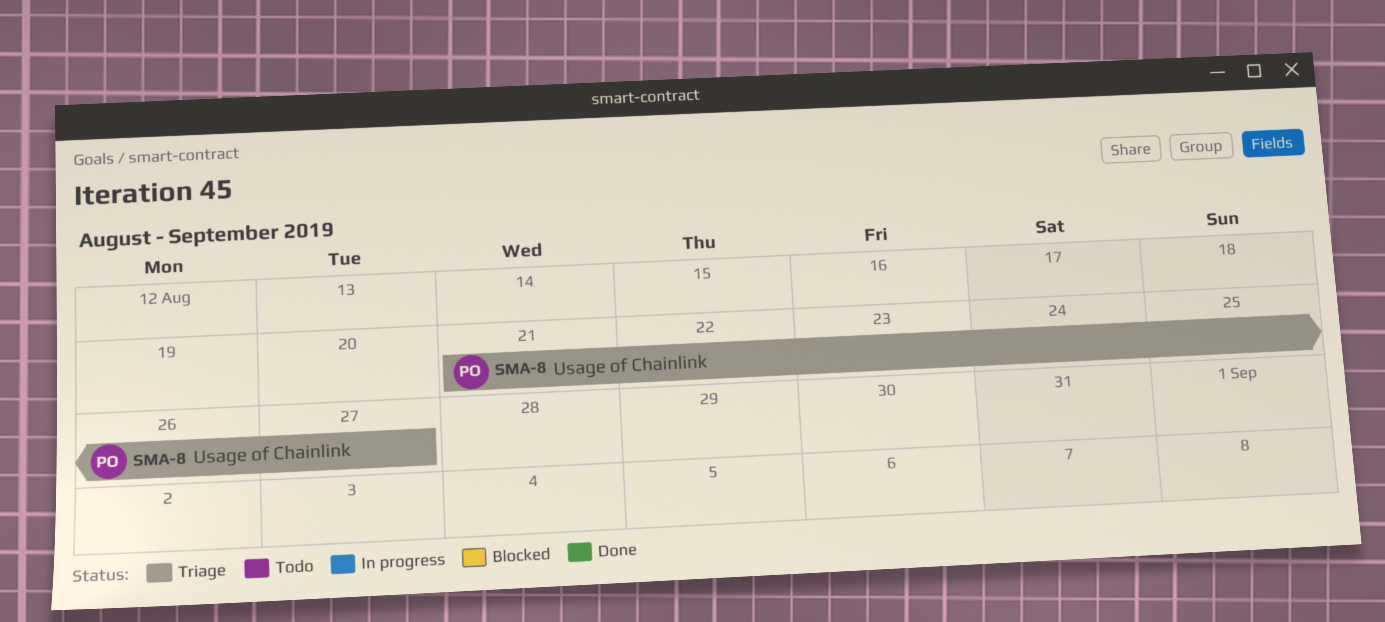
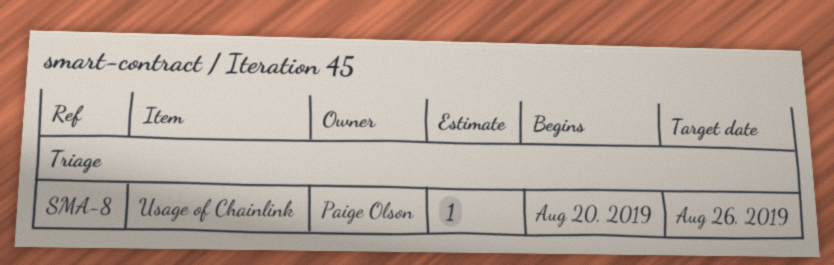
SMA-8, start: Aug 21 -> Aug 20
SMA-8, due: Aug 27 -> Aug 26

